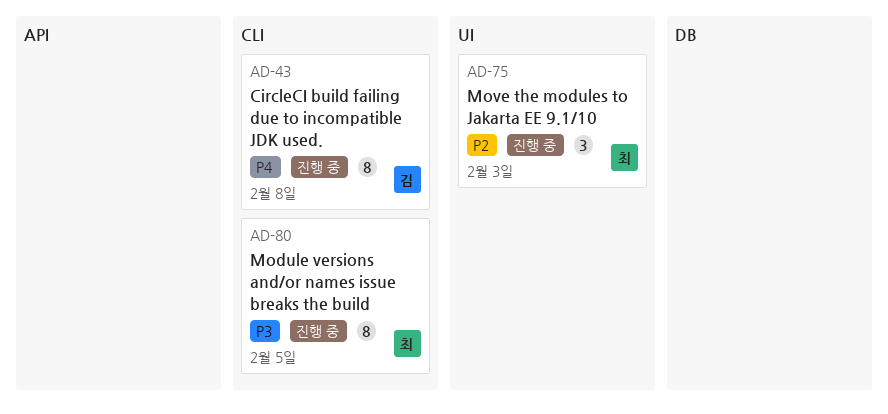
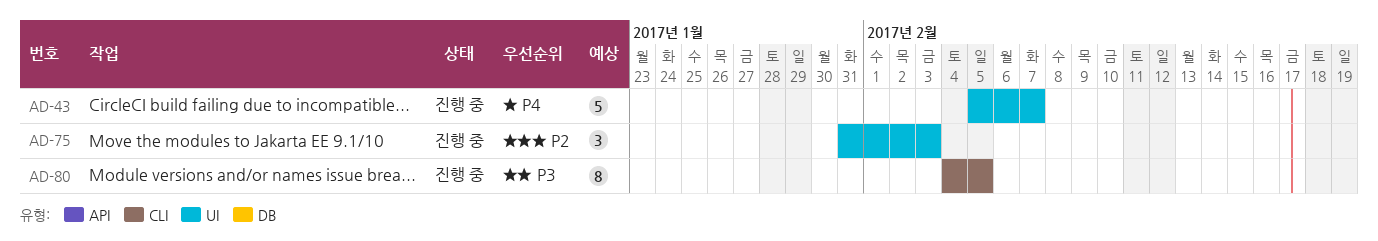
AD-43, label: CLI -> UI
AD-43, estimate: 8 -> 5
AD-43, due: Feb 8 -> Feb 7

